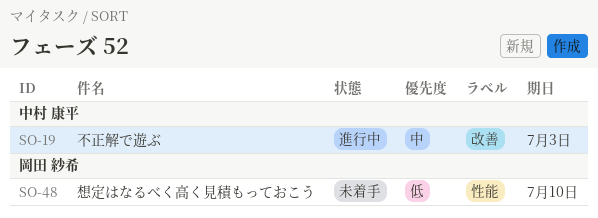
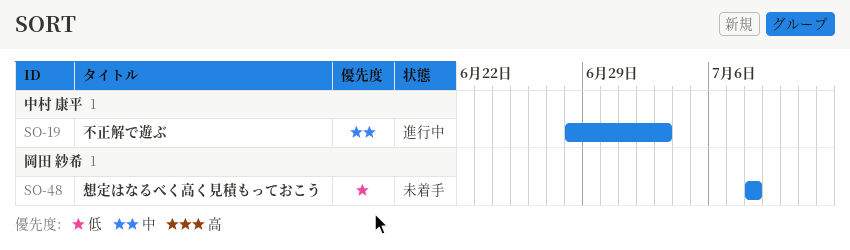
SO-48, due: Jul 10 -> Jul 8

